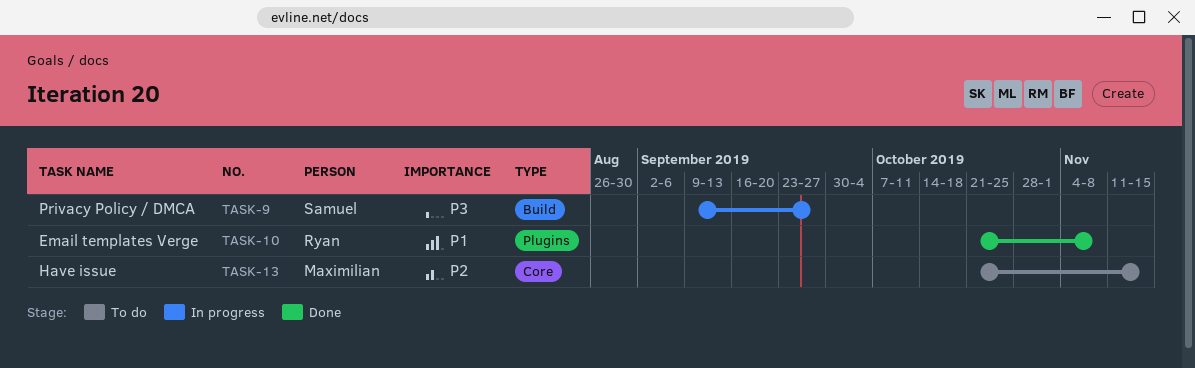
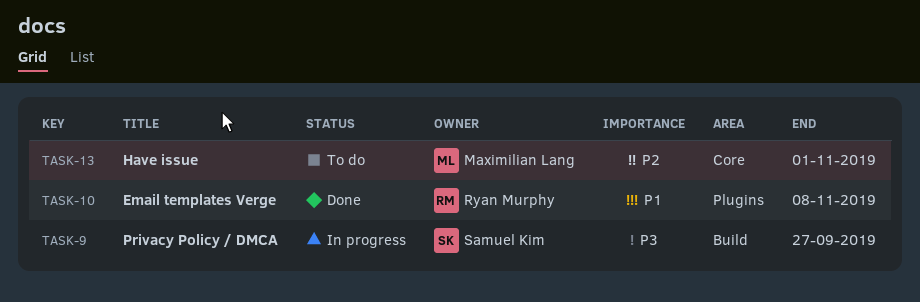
TASK-13, due: Nov 15 -> Nov 1

